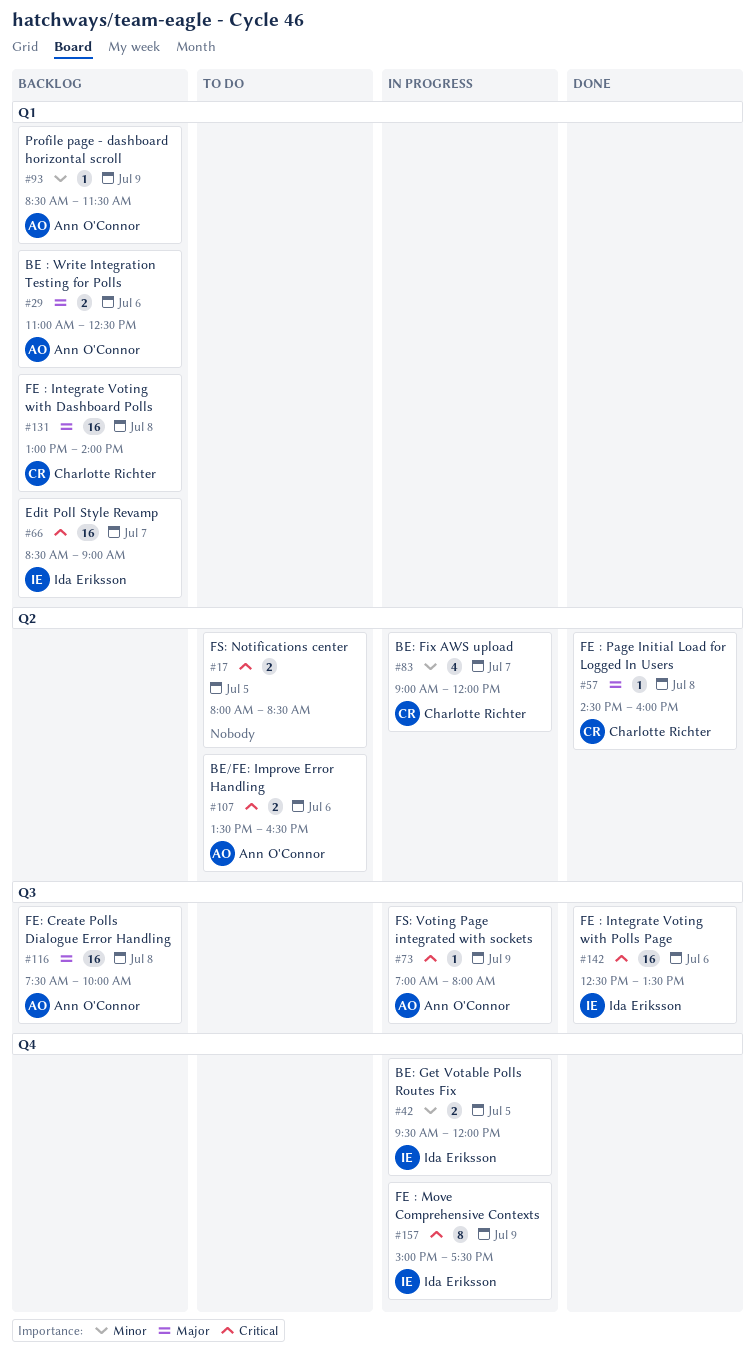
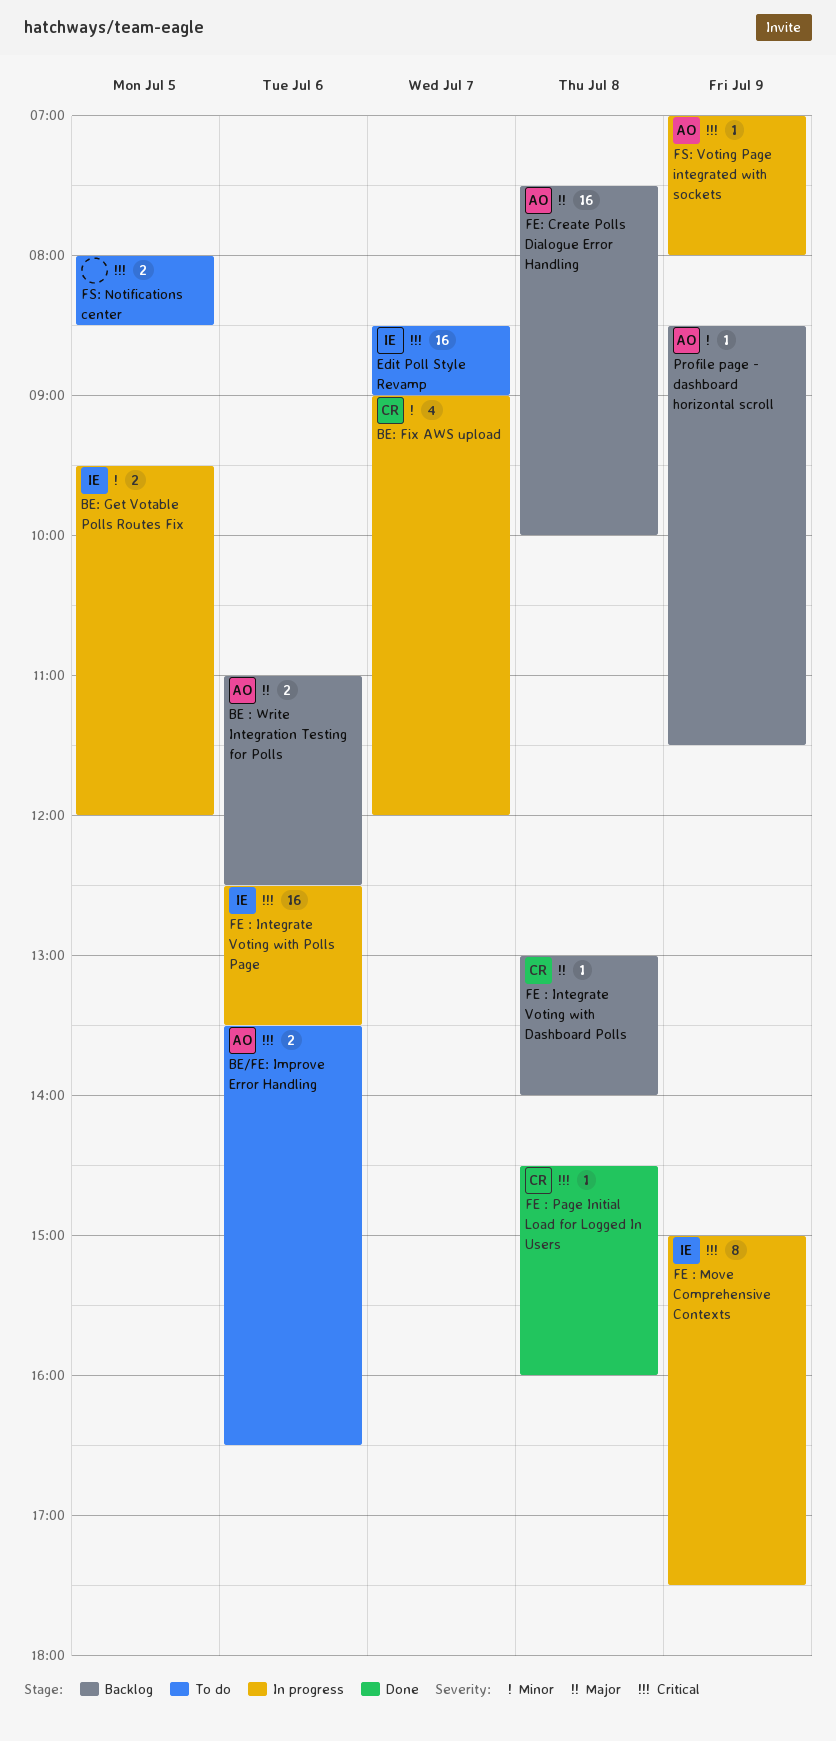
Edit Poll Style Revamp, status: Backlog -> To do
FE : Integrate Voting with Dashboard Polls, estimate: 16 -> 1
FE : Integrate Voting with Polls Page, status: Done -> In progress
FE : Page Initial Load for Logged In Users, priority: Major -> Critical

